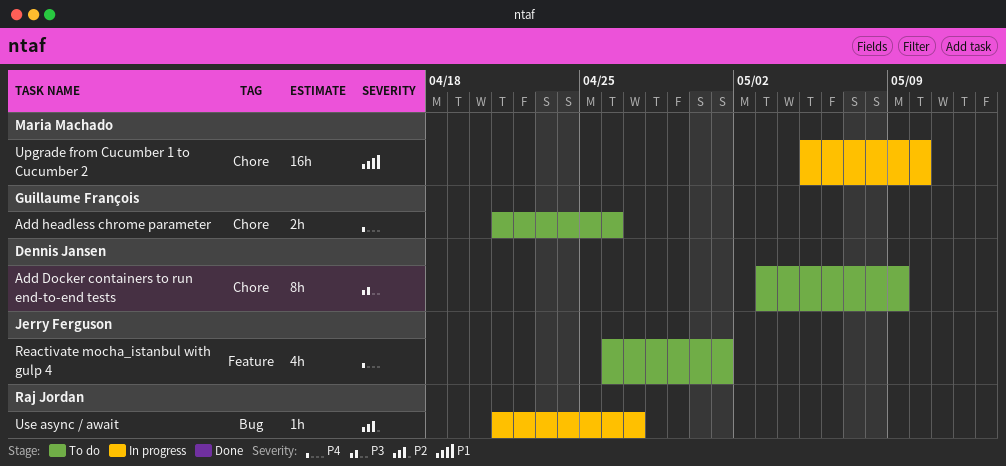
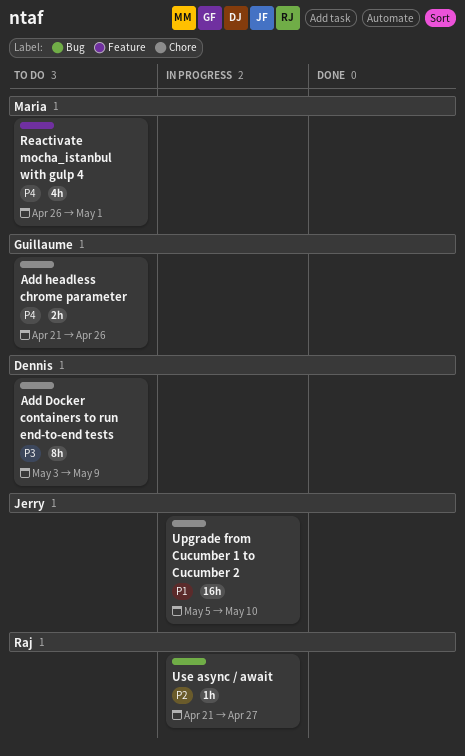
Reactivate mocha_istanbul with gulp 4, owner: Jerry Ferguson -> Maria Machado
Upgrade from Cucumber 1 to Cucumber 2, owner: Maria Machado -> Jerry Ferguson

